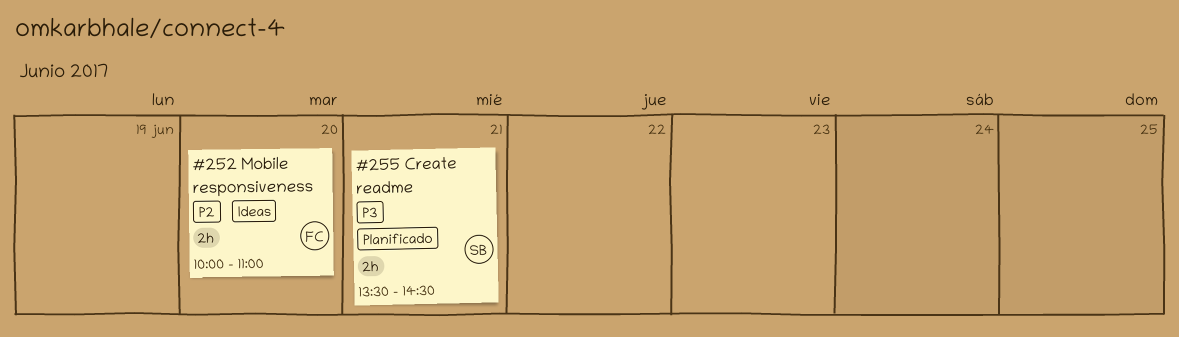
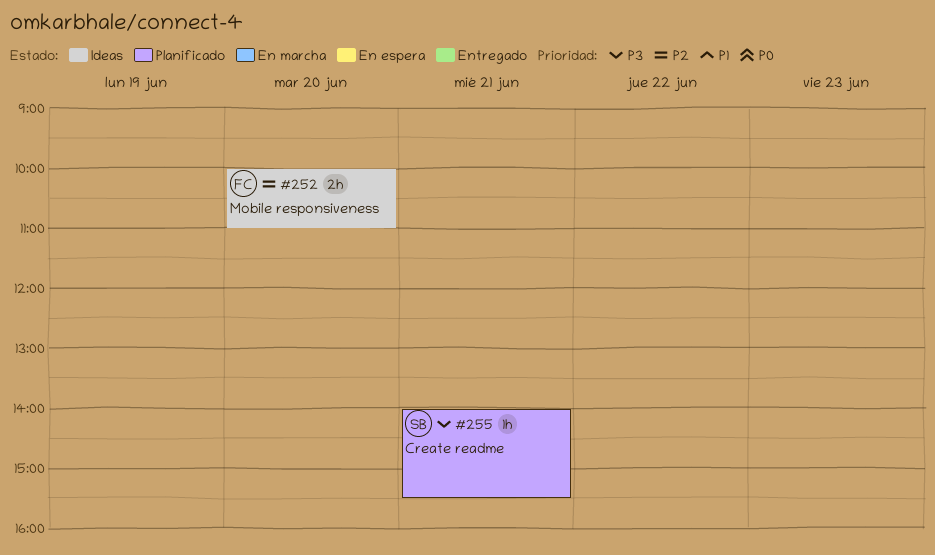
#255, estimate: 2h -> 1h
#255, begins: 13:30 -> 14:00
#255, ends: 14:30 -> 15:30

